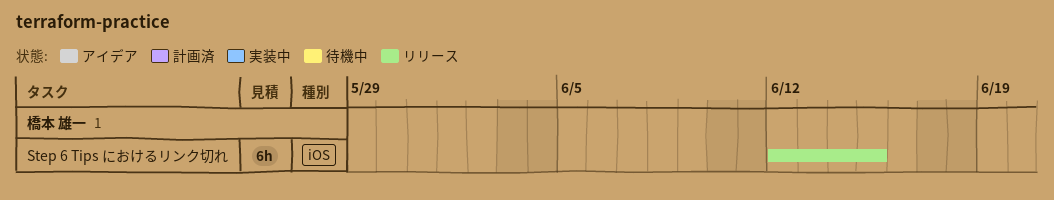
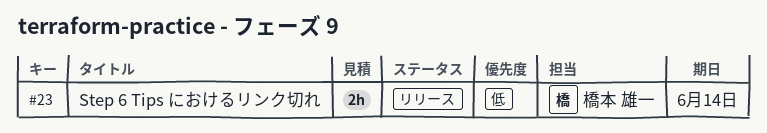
Step 6 Tips におけるリンク切れ, estimate: 6h -> 2h
Step 6 Tips におけるリンク切れ, due: Jun 15 -> Jun 14

